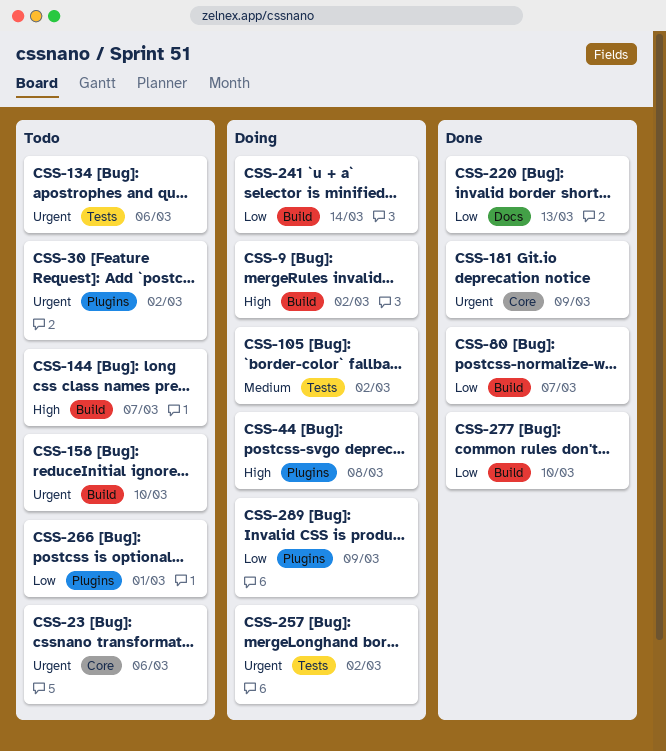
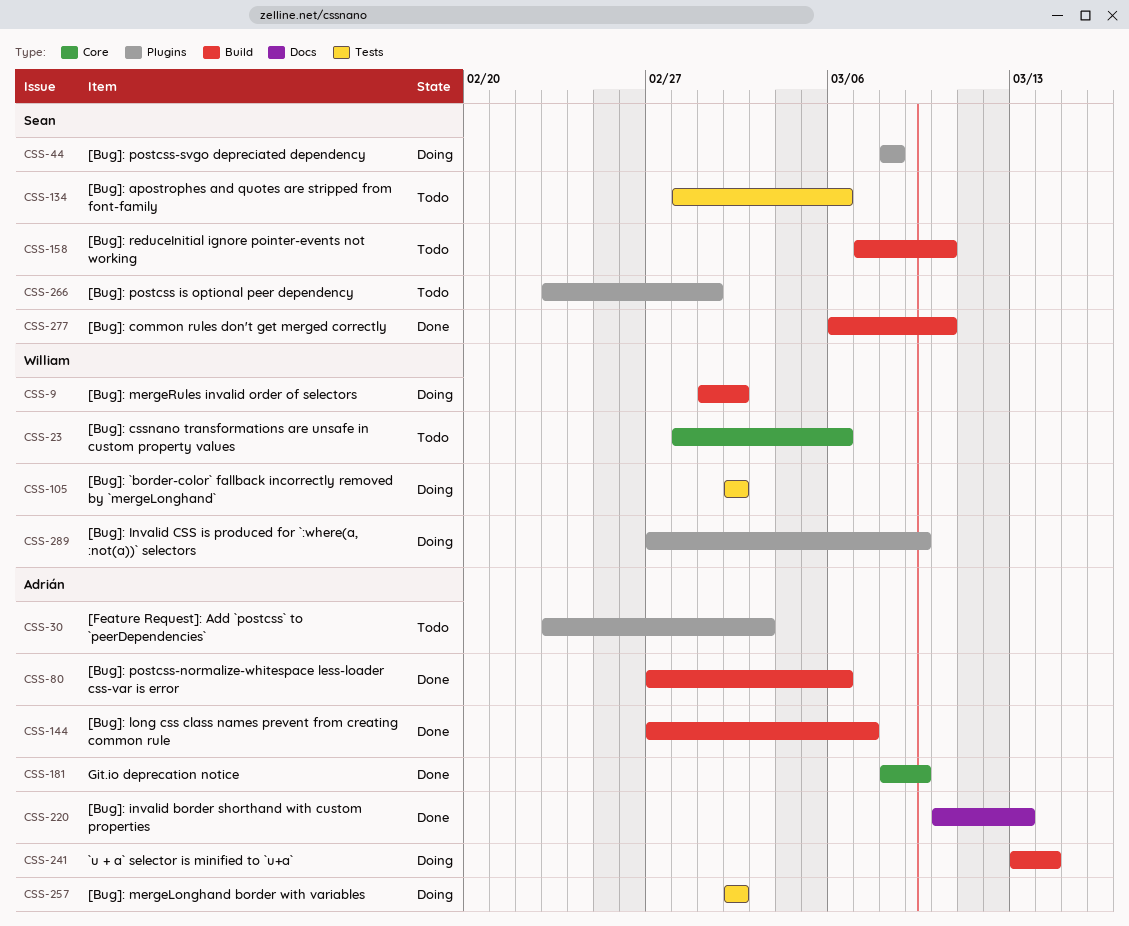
CSS-30, due: Mar 2 -> Mar 3
CSS-80, due: Mar 7 -> Mar 6
CSS-144, status: Todo -> Done

